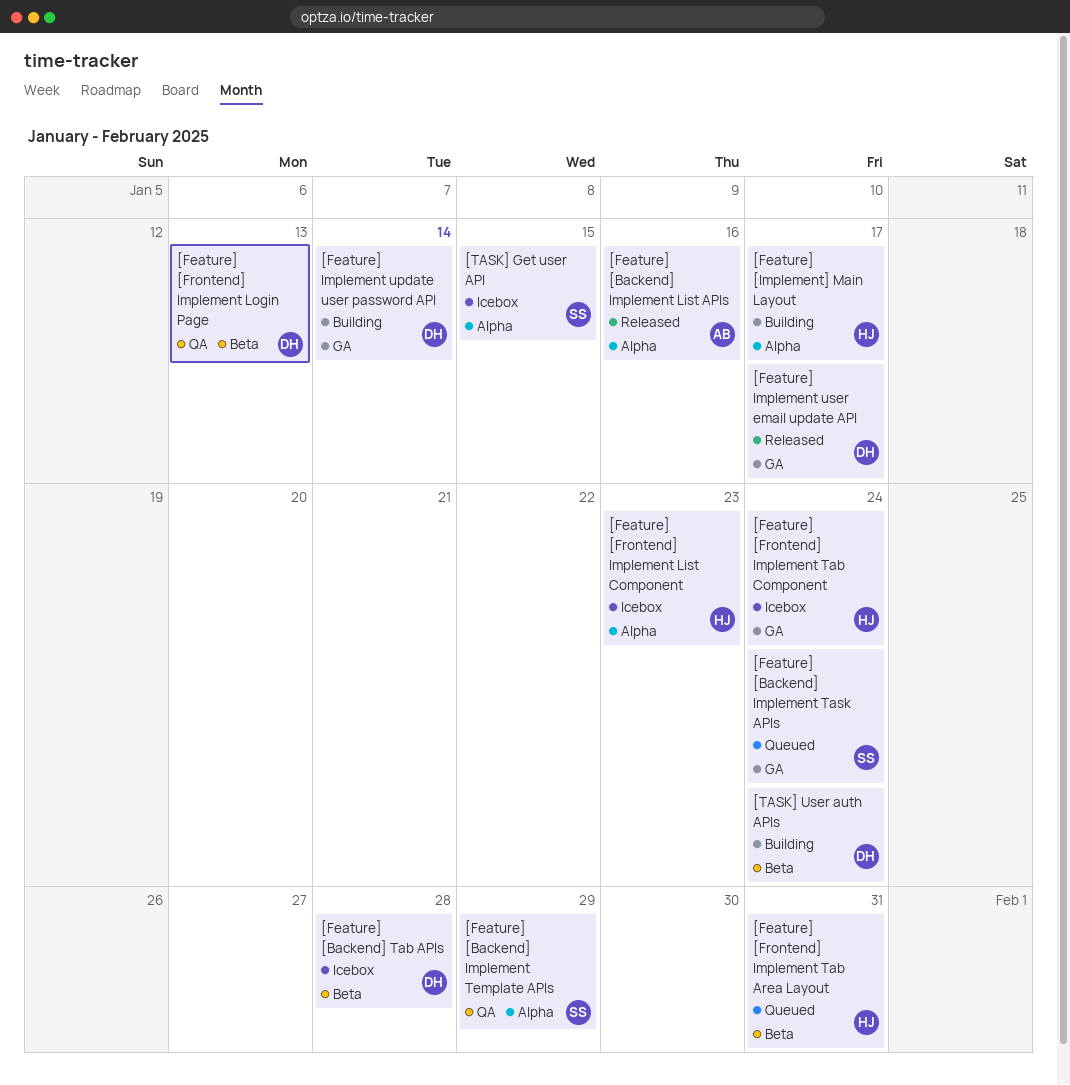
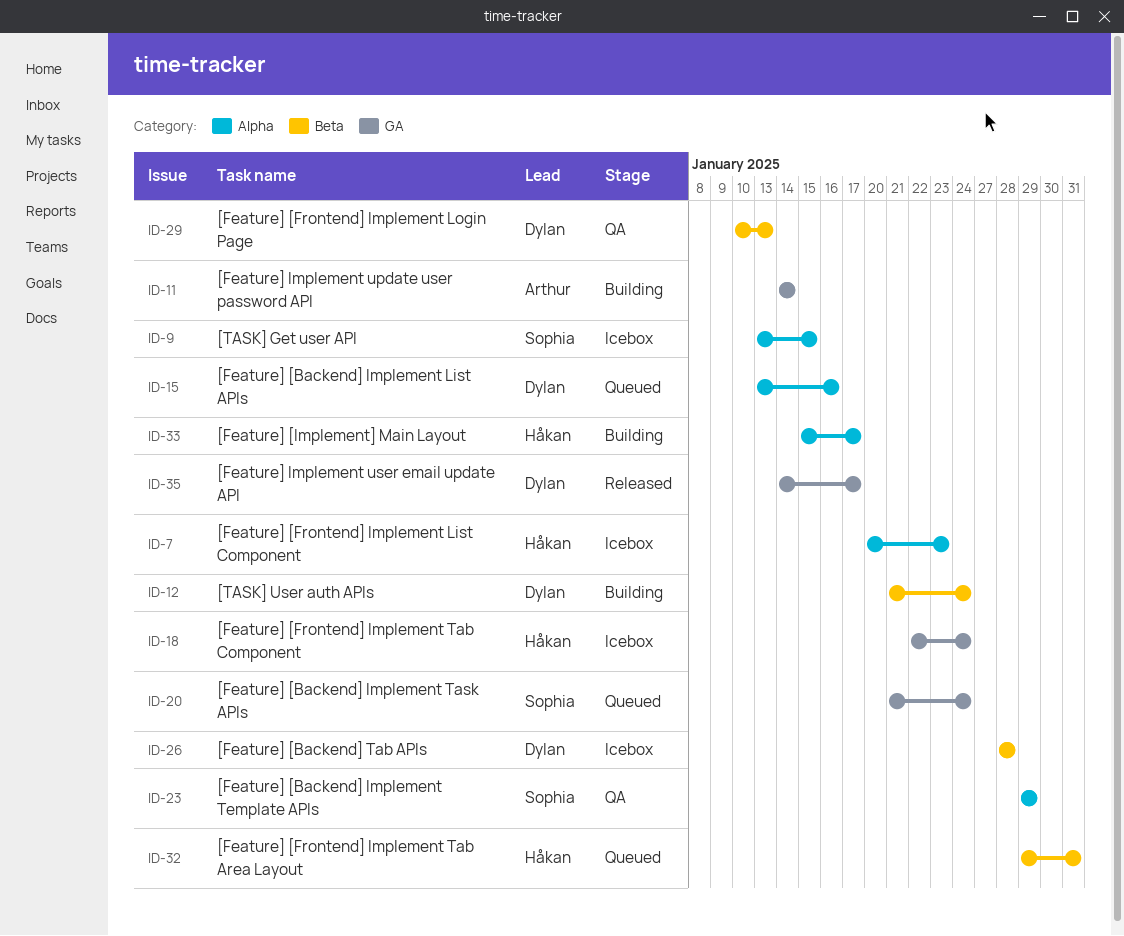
[Feature] [Backend] Implement List APIs, status: Released -> Queued
[Feature] [Backend] Implement List APIs, owner: Arthur -> Dylan
[Feature] Implement update user password API, owner: Dylan -> Arthur

